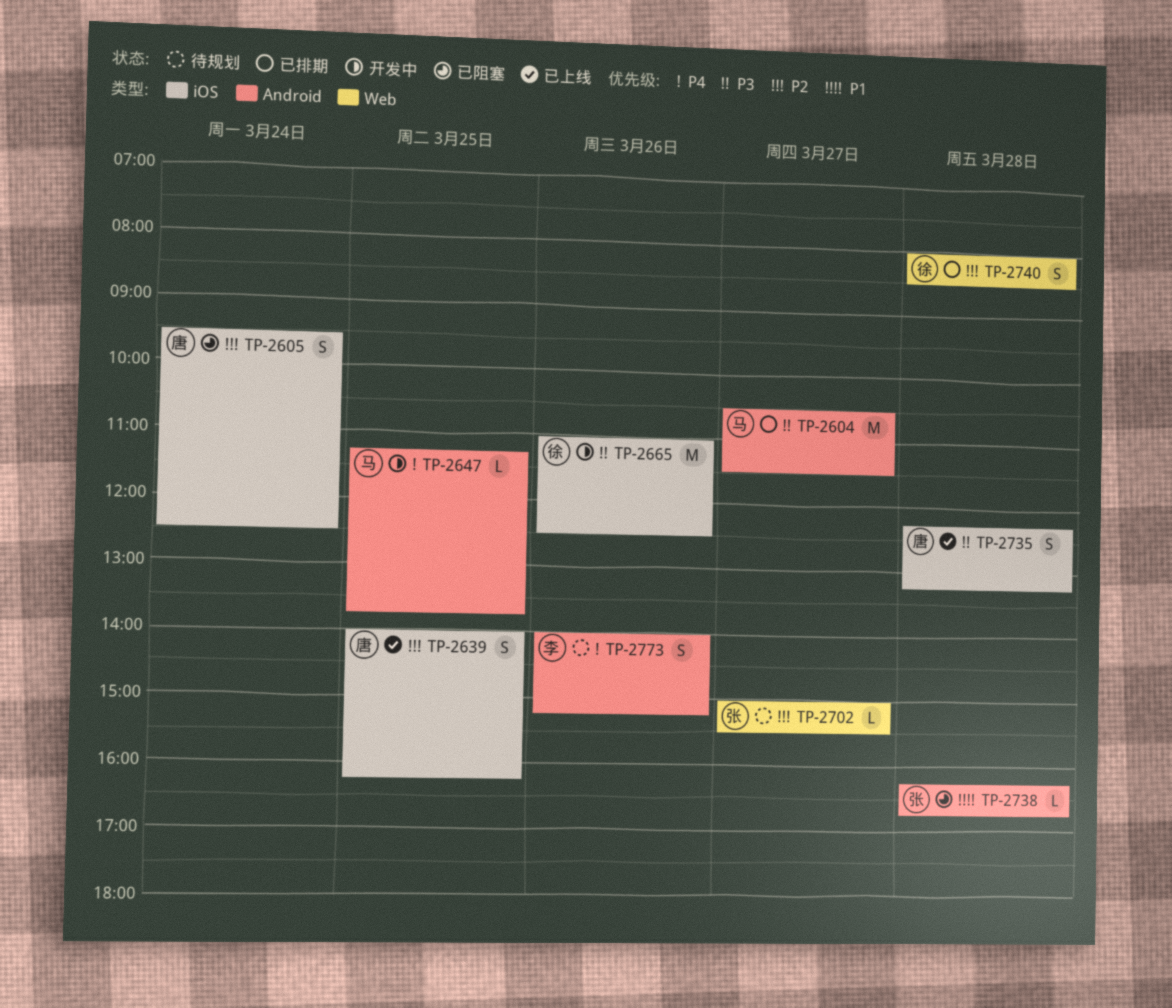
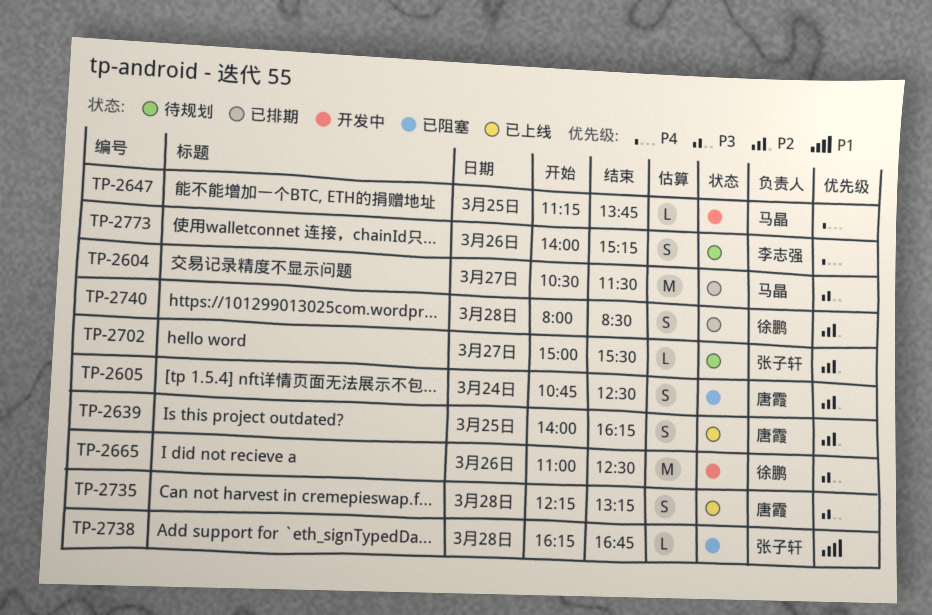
TP-2605, begins: 09:30 -> 10:45

